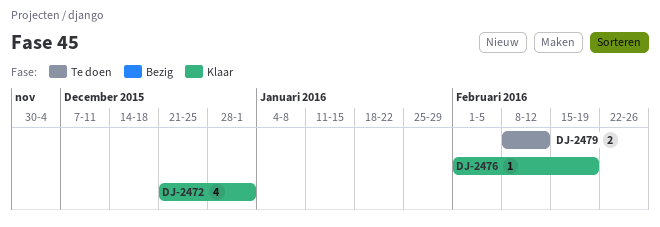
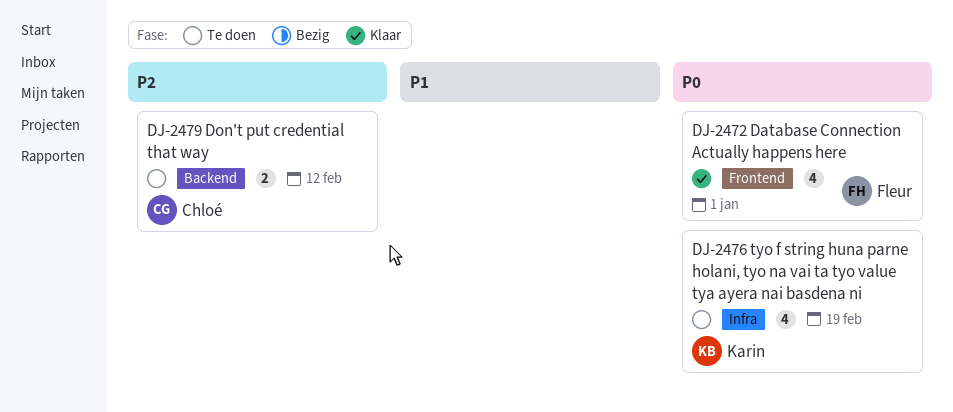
DJ-2476, status: Klaar -> Te doen
DJ-2476, estimate: 1 -> 4

